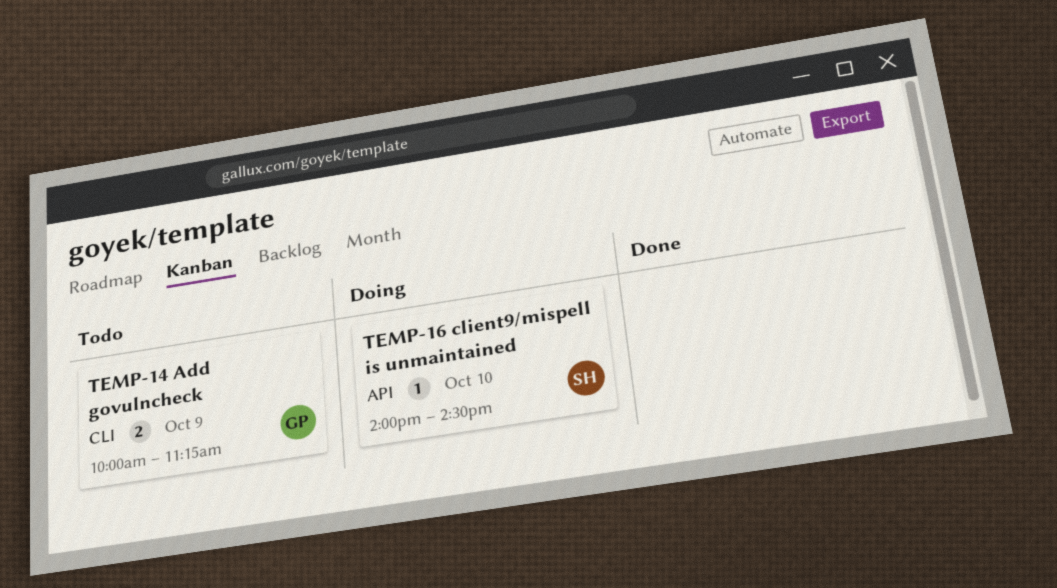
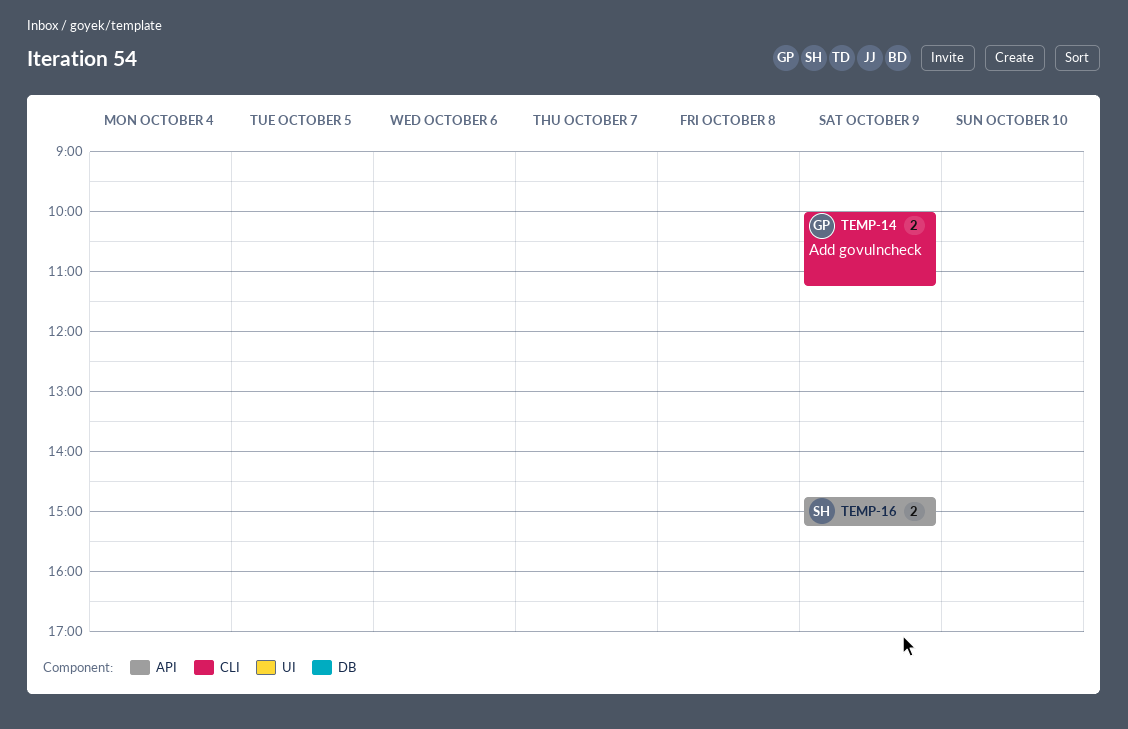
TEMP-16, estimate: 1 -> 2
TEMP-16, day: Oct 10 -> Oct 9
TEMP-16, begins: 14:00 -> 14:45
TEMP-16, ends: 14:30 -> 15:15

